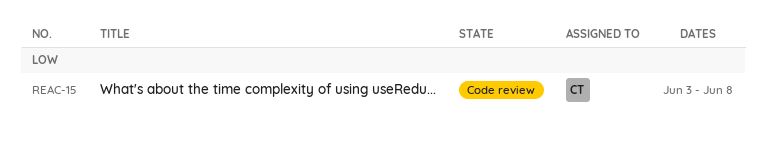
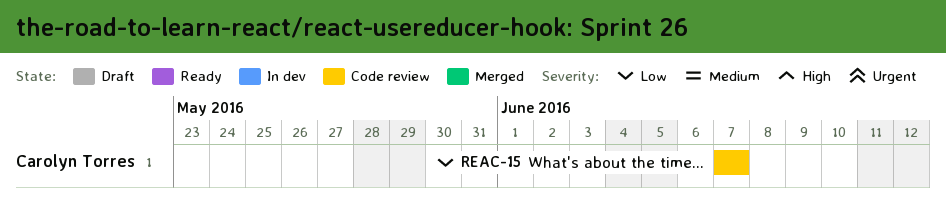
REAC-15, start: Jun 3 -> Jun 7
REAC-15, due: Jun 8 -> Jun 7

